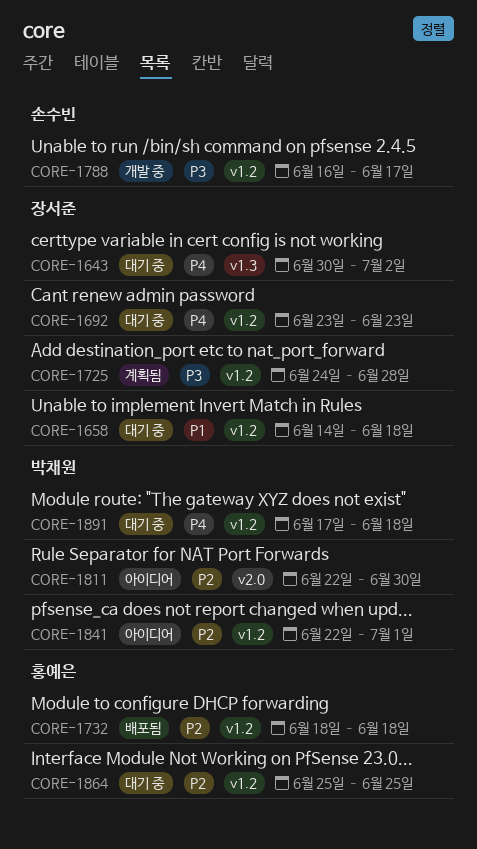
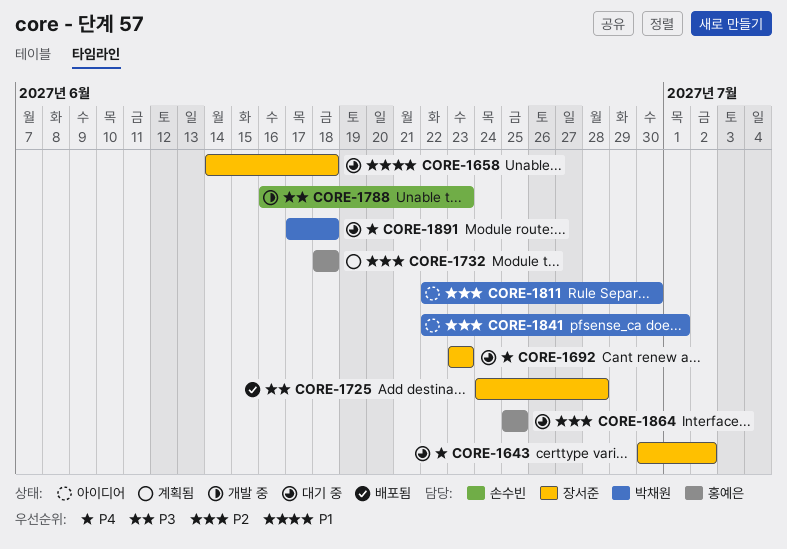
CORE-1725, status: 계획됨 -> 배포됨
CORE-1732, status: 배포됨 -> 계획됨
CORE-1788, due: Jun 17 -> Jun 23

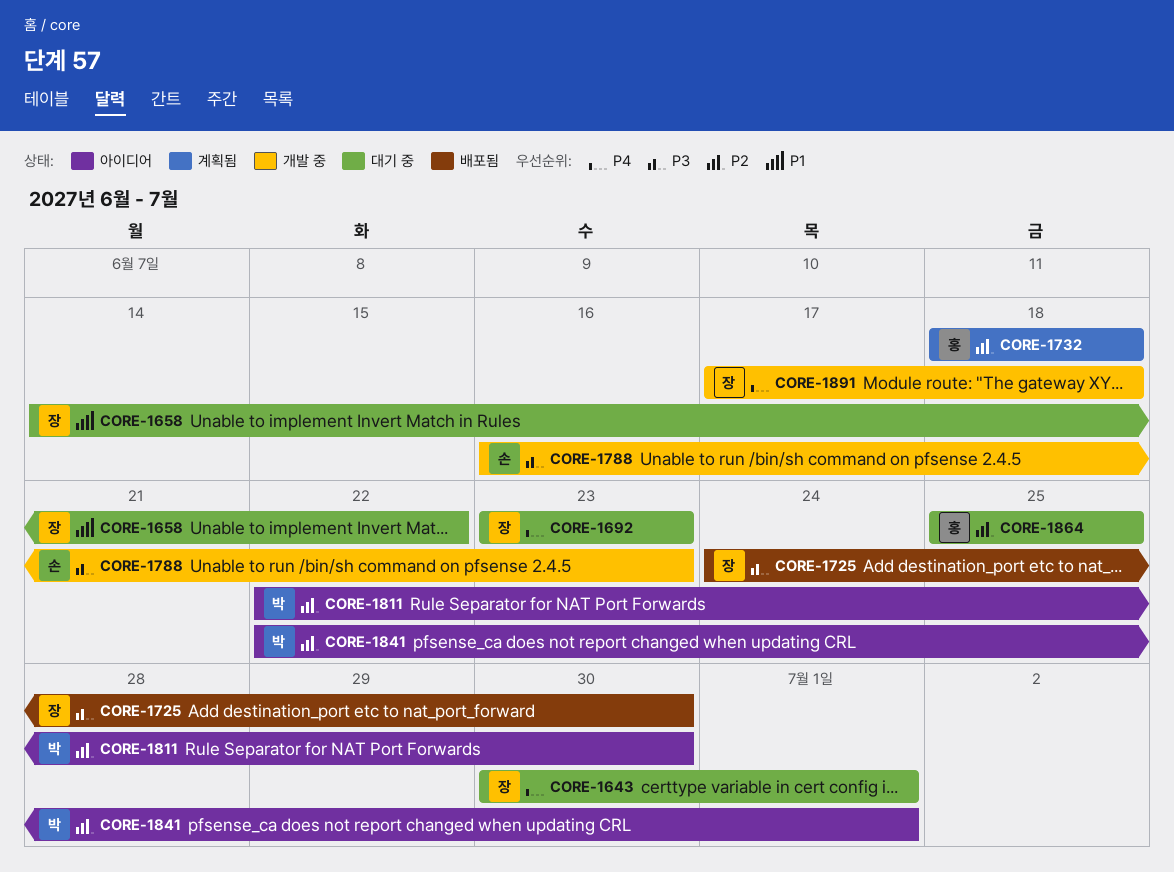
CORE-1643, due: Jul 2 -> Jul 1
CORE-1658, due: Jun 18 -> Jun 22
CORE-1725, due: Jun 28 -> Jun 30
CORE-1891, status: 대기 중 -> 개발 중
CORE-1891, owner: 박채원 -> 장서준

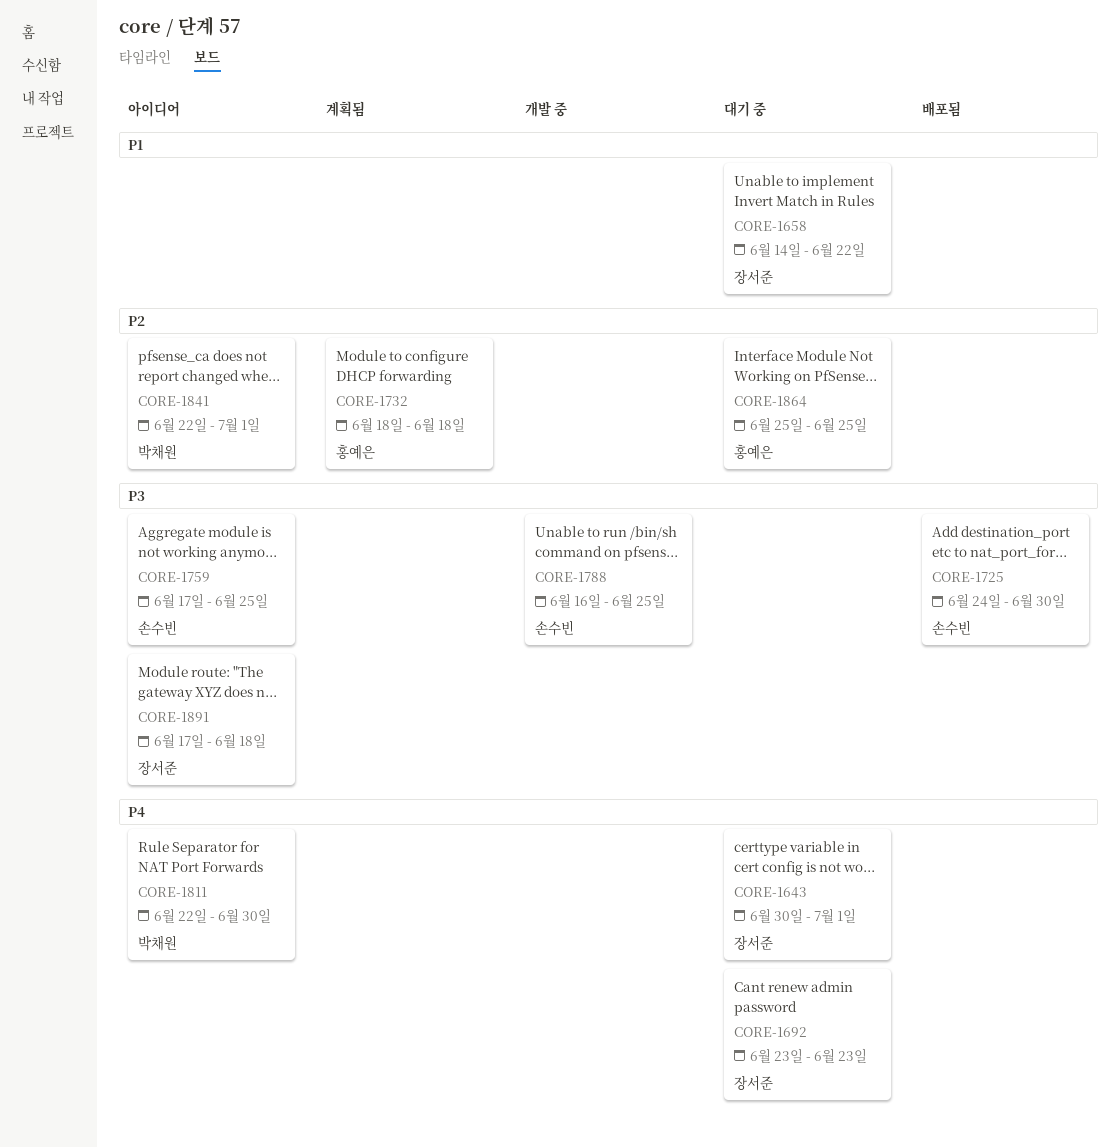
CORE-1725, owner: 장서준 -> 손수빈
CORE-1759: none -> present
CORE-1788, due: Jun 23 -> Jun 25
CORE-1811, priority: P2 -> P4
CORE-1891, status: 개발 중 -> 아이디어
CORE-1891, priority: P4 -> P3

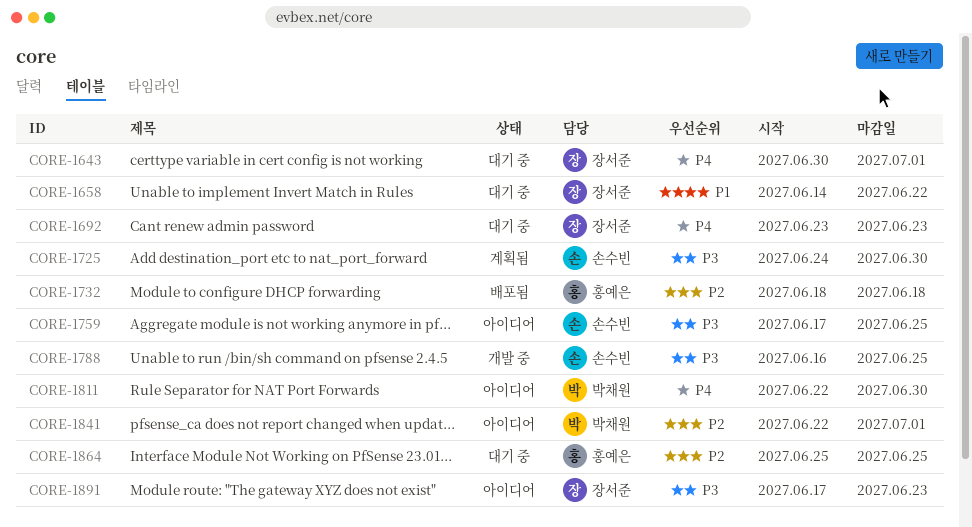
CORE-1725, status: 배포됨 -> 계획됨
CORE-1732, status: 계획됨 -> 배포됨
CORE-1891, due: Jun 18 -> Jun 23

